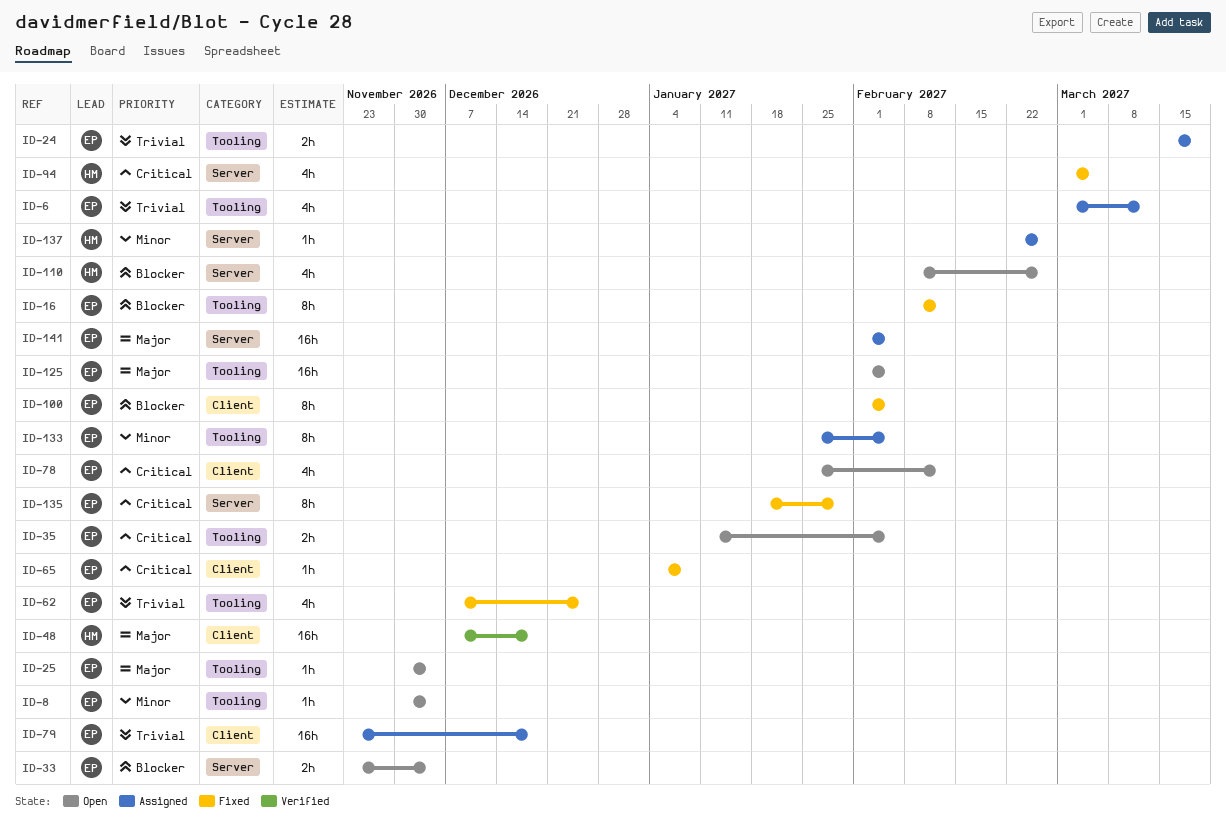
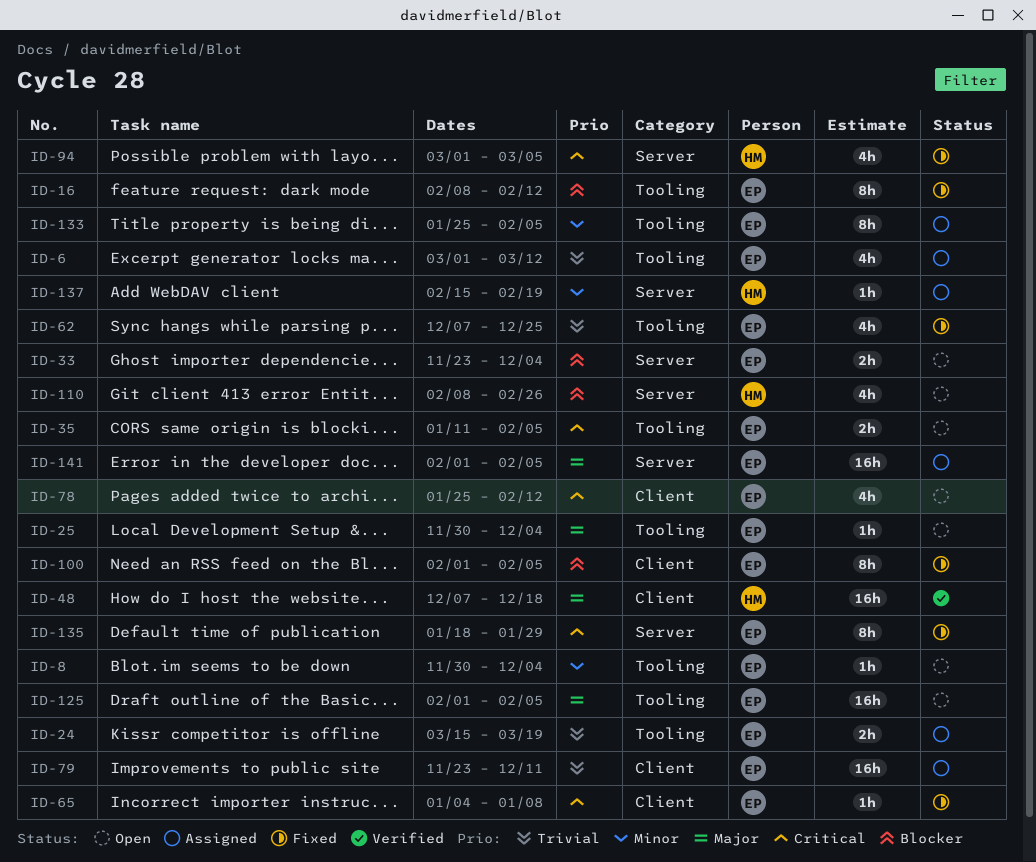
ID-79, due: Dec 18 -> Dec 11
ID-137, start: Feb 22 -> Feb 15
ID-137, due: Feb 26 -> Feb 19

